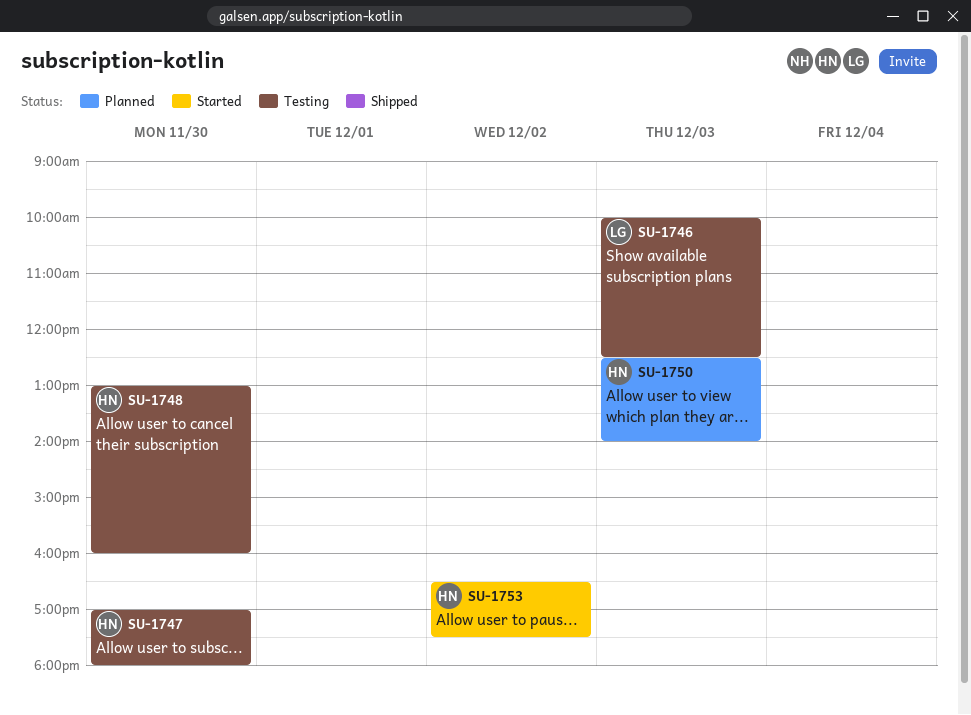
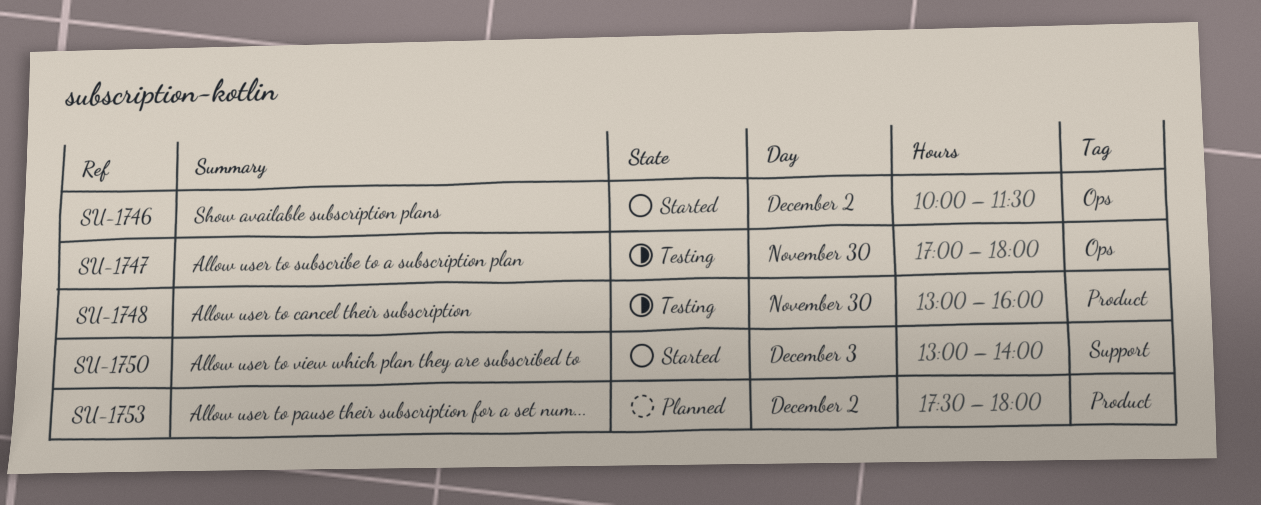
SU-1746, status: Testing -> Started
SU-1746, day: Dec 3 -> Dec 2
SU-1746, ends: 12:30 -> 11:30
SU-1750, status: Planned -> Started
SU-1750, begins: 12:30 -> 13:00
SU-1753, status: Started -> Planned
SU-1753, begins: 16:30 -> 17:30
SU-1753, ends: 17:30 -> 18:00

